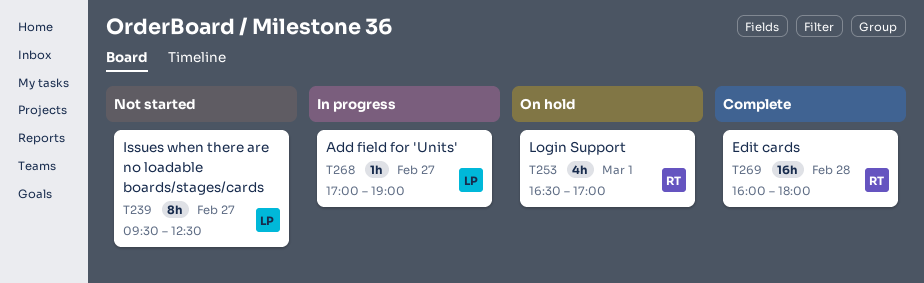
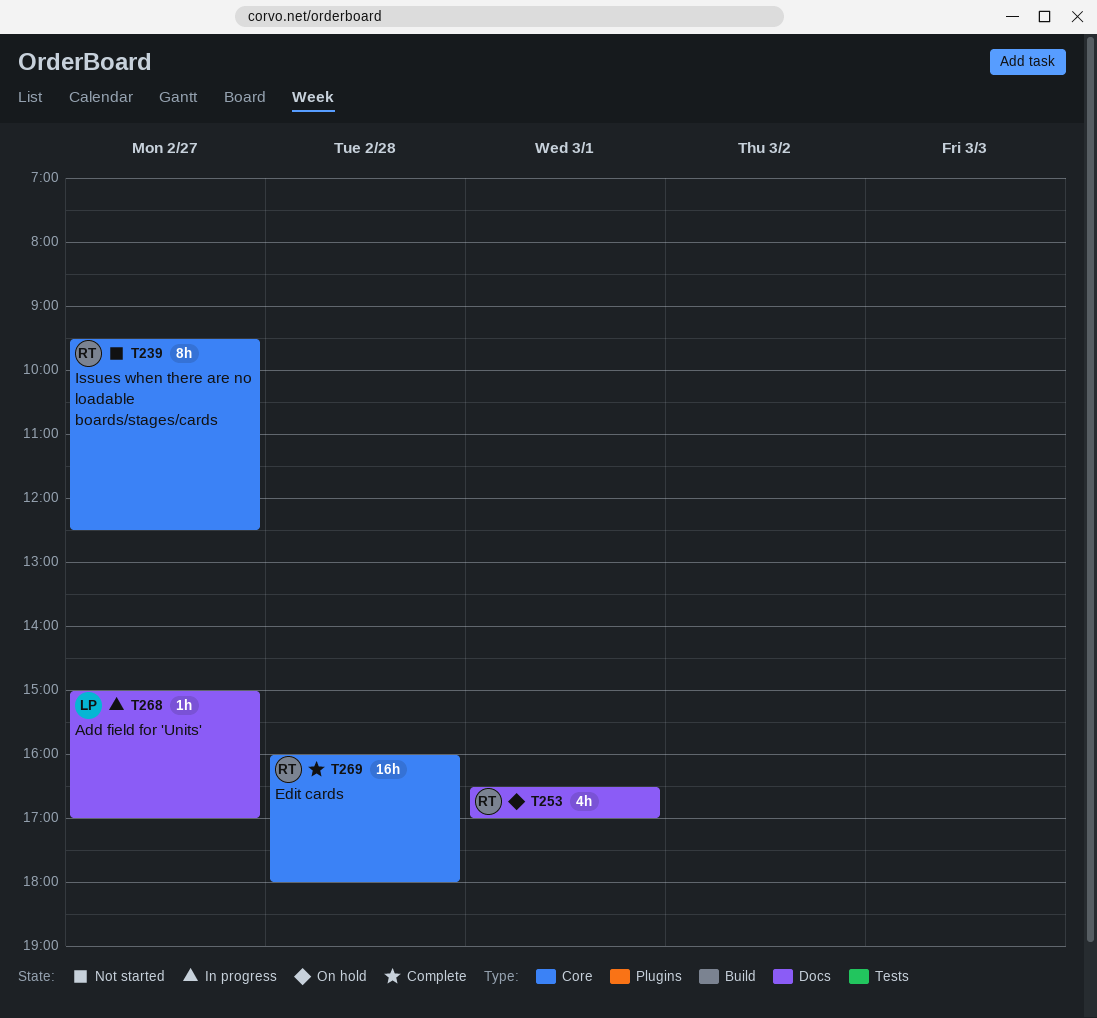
T239, owner: LP -> RT
T268, begins: 17:00 -> 15:00
T268, ends: 19:00 -> 17:00

